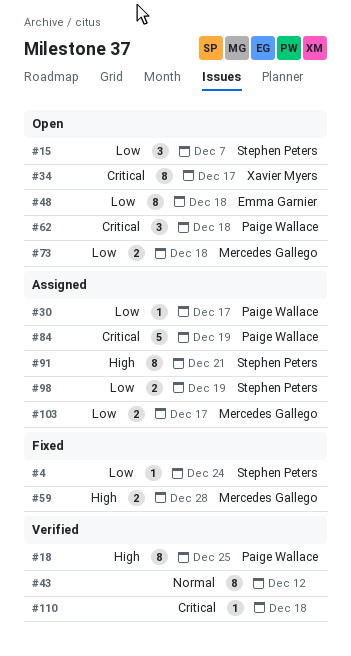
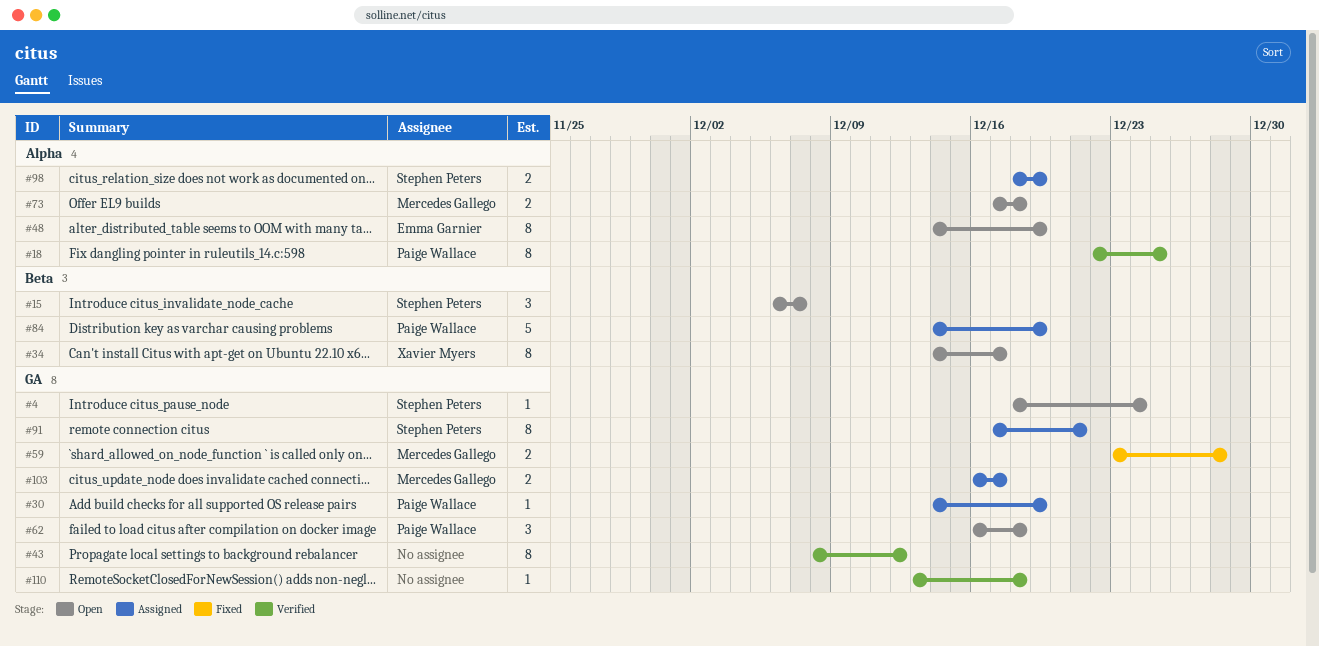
#4, status: Fixed -> Open
#30, due: Dec 17 -> Dec 19
#48, due: Dec 18 -> Dec 19

